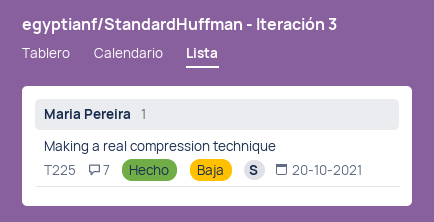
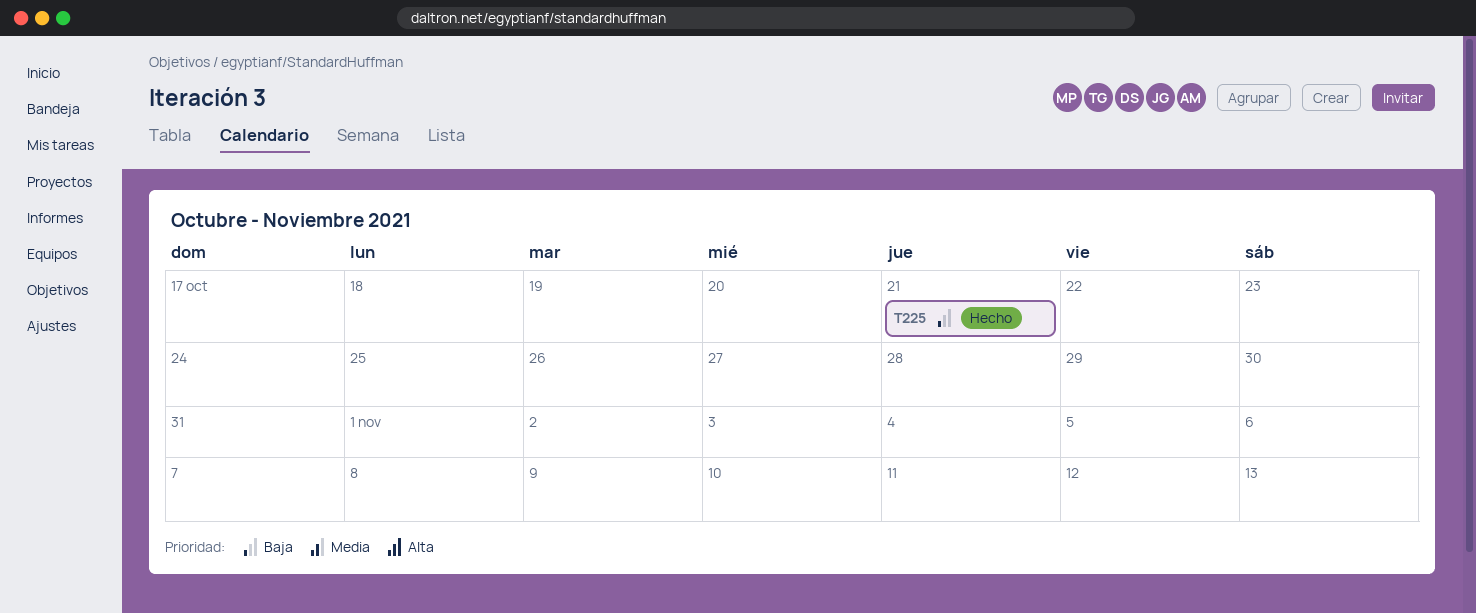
T225, due: Oct 20 -> Oct 21

